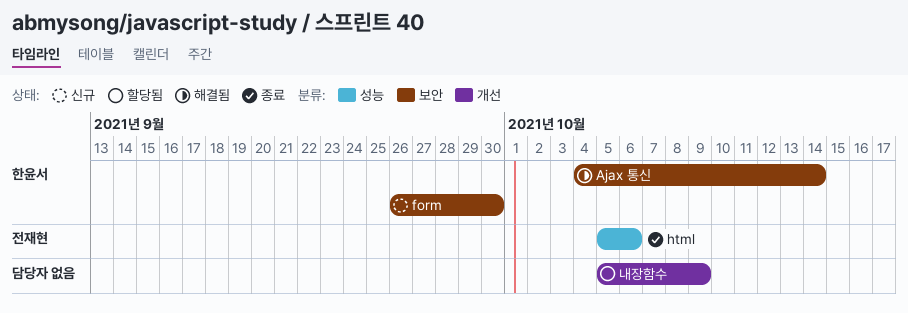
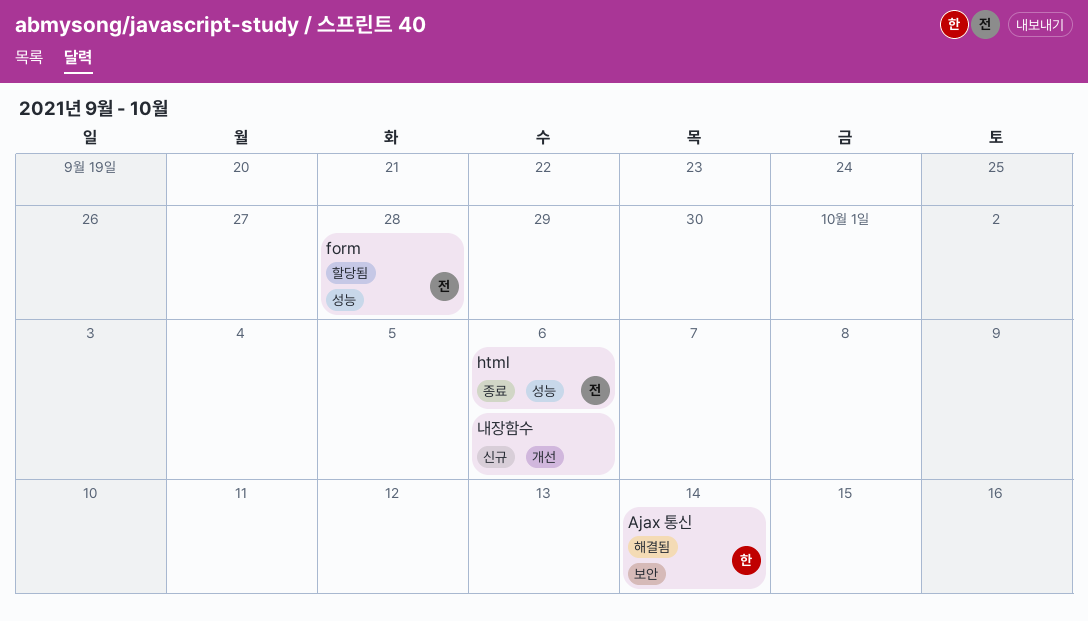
form, status: 신규 -> 할당됨
form, owner: 한윤서 -> 전재현
form, label: 보안 -> 성능
form, due: Sep 30 -> Sep 28
내장함수, status: 할당됨 -> 신규
내장함수, due: Oct 9 -> Oct 6

